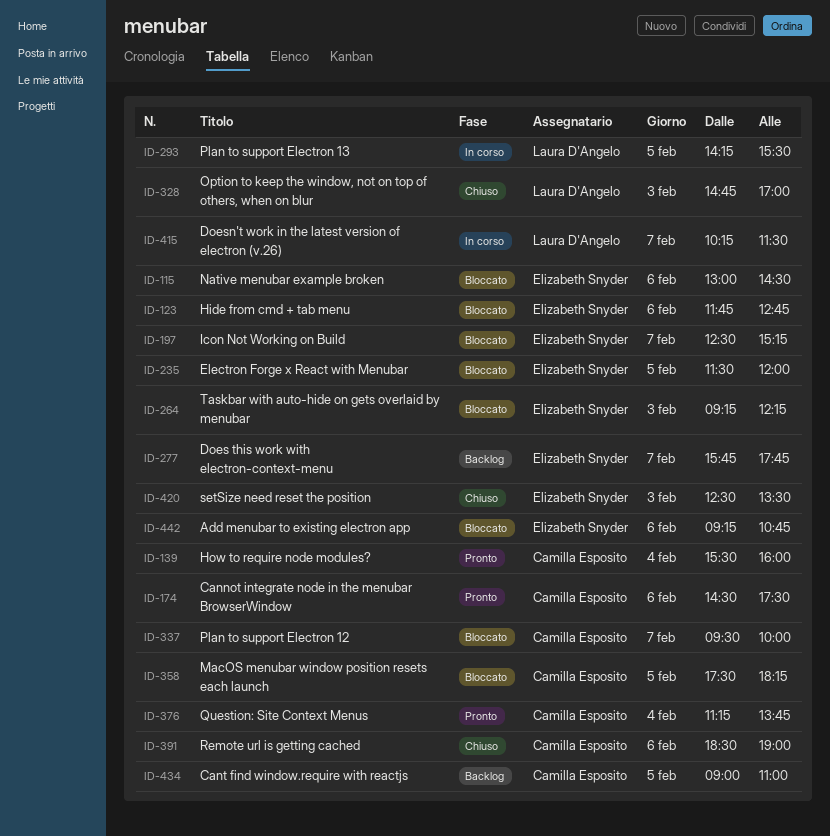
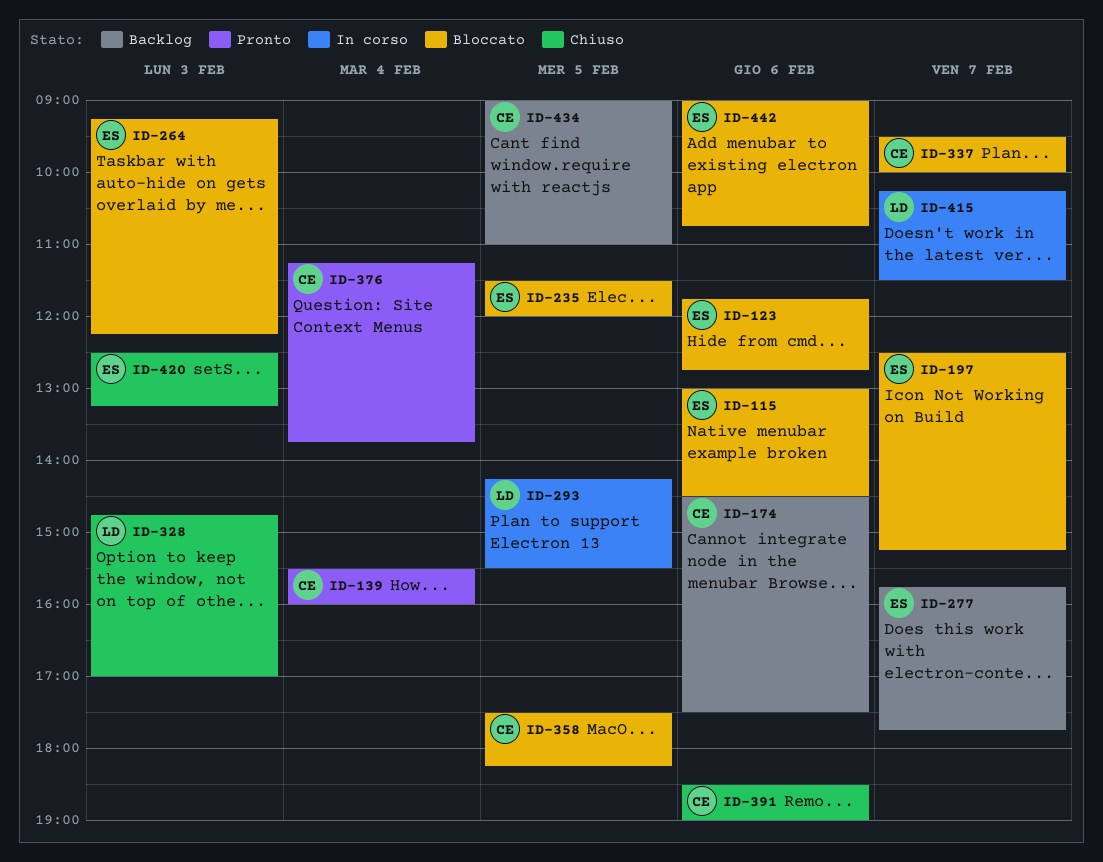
ID-174, status: Pronto -> Backlog
ID-420, ends: 13:30 -> 13:15
ID-442, begins: 09:15 -> 09:00

